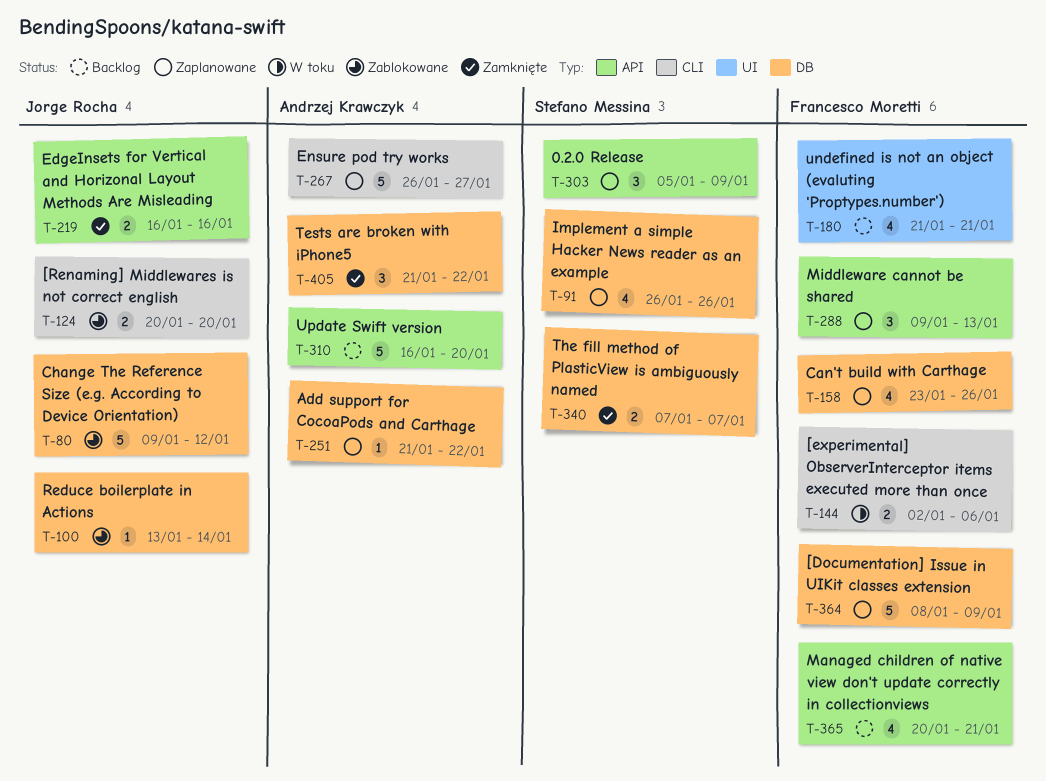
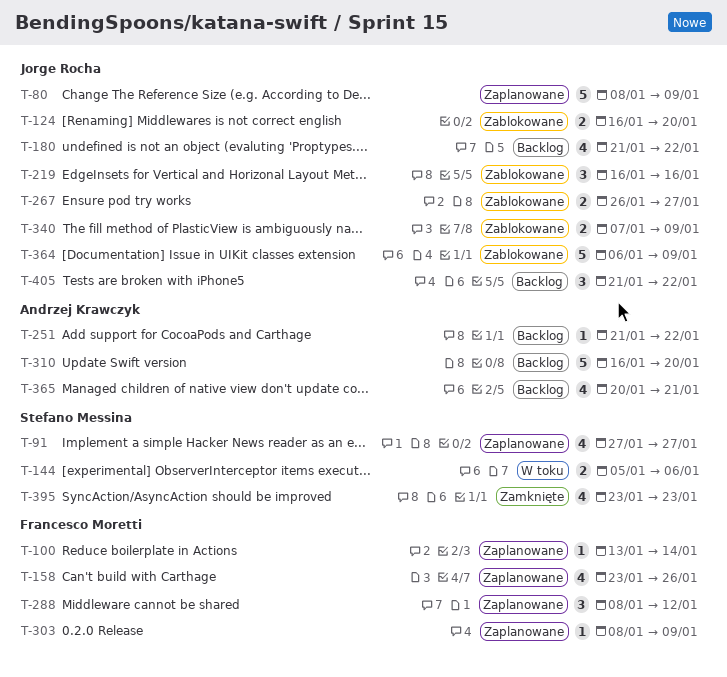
T-80, status: Zablokowane -> Zaplanowane
T-80, start: Jan 9 -> Jan 8
T-80, due: Jan 12 -> Jan 9
T-91, start: Jan 26 -> Jan 27
T-91, due: Jan 26 -> Jan 27
T-100, status: Zablokowane -> Zaplanowane
T-100, owner: Jorge Rocha -> Francesco Moretti
T-124, start: Jan 20 -> Jan 16
T-144, owner: Francesco Moretti -> Stefano Messina
T-144, start: Jan 2 -> Jan 5
T-180, owner: Francesco Moretti -> Jorge Rocha
T-180, due: Jan 21 -> Jan 22
T-219, status: Zamknięte -> Zablokowane
T-219, estimate: 2 -> 3
T-251, status: Zaplanowane -> Backlog
T-267, status: Zaplanowane -> Zablokowane
T-267, owner: Andrzej Krawczyk -> Jorge Rocha
T-267, estimate: 5 -> 2
T-288, start: Jan 9 -> Jan 8
T-288, due: Jan 13 -> Jan 12
T-303, owner: Stefano Messina -> Francesco Moretti
T-303, estimate: 3 -> 1
T-303, start: Jan 5 -> Jan 8
T-340, status: Zamknięte -> Zablokowane
T-340, owner: Stefano Messina -> Jorge Rocha
T-340, due: Jan 7 -> Jan 9
T-364, status: Zaplanowane -> Zablokowane
T-364, owner: Francesco Moretti -> Jorge Rocha
T-364, start: Jan 8 -> Jan 6
T-365, owner: Francesco Moretti -> Andrzej Krawczyk
T-395: none -> present
T-405, status: Zamknięte -> Backlog
T-405, owner: Andrzej Krawczyk -> Jorge Rocha

